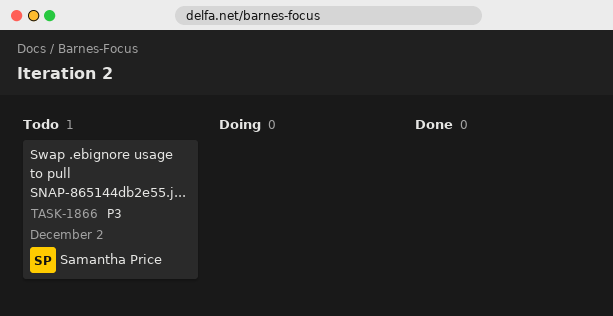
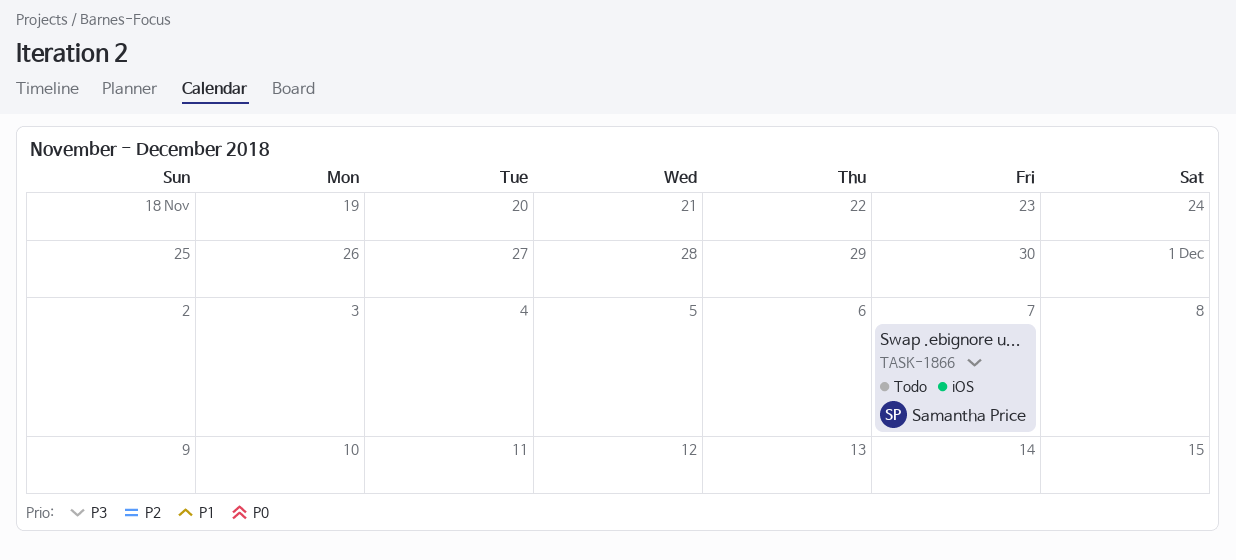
TASK-1866, due: Dec 2 -> Dec 7

